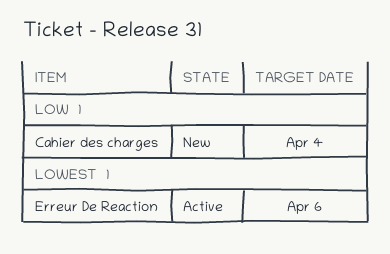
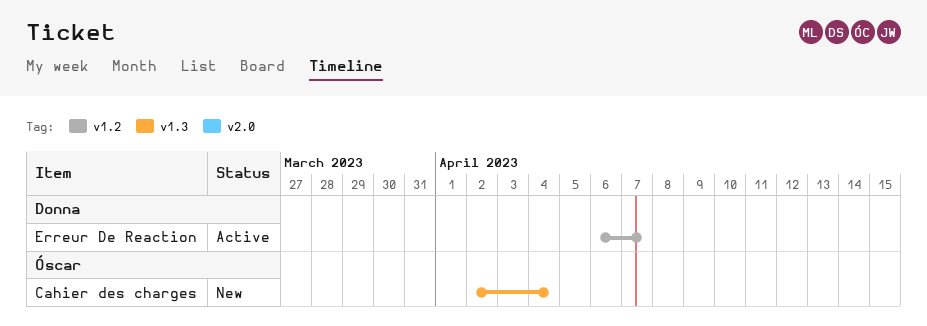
Erreur De Reaction, due: Apr 6 -> Apr 7

